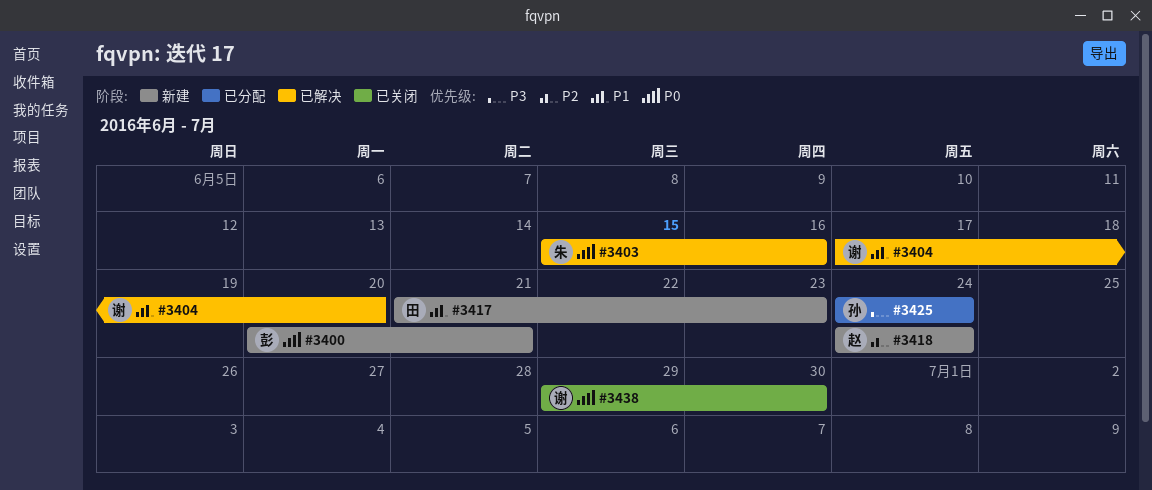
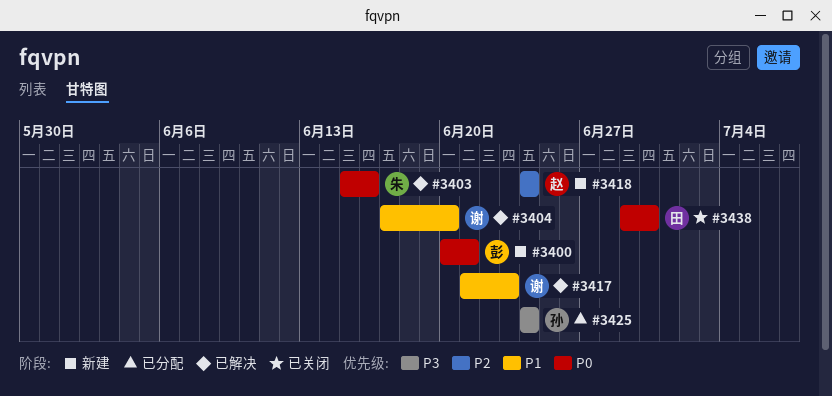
#3417, status: 新建 -> 已解决
#3417, owner: 田 -> 谢
#3438, owner: 谢 -> 田

